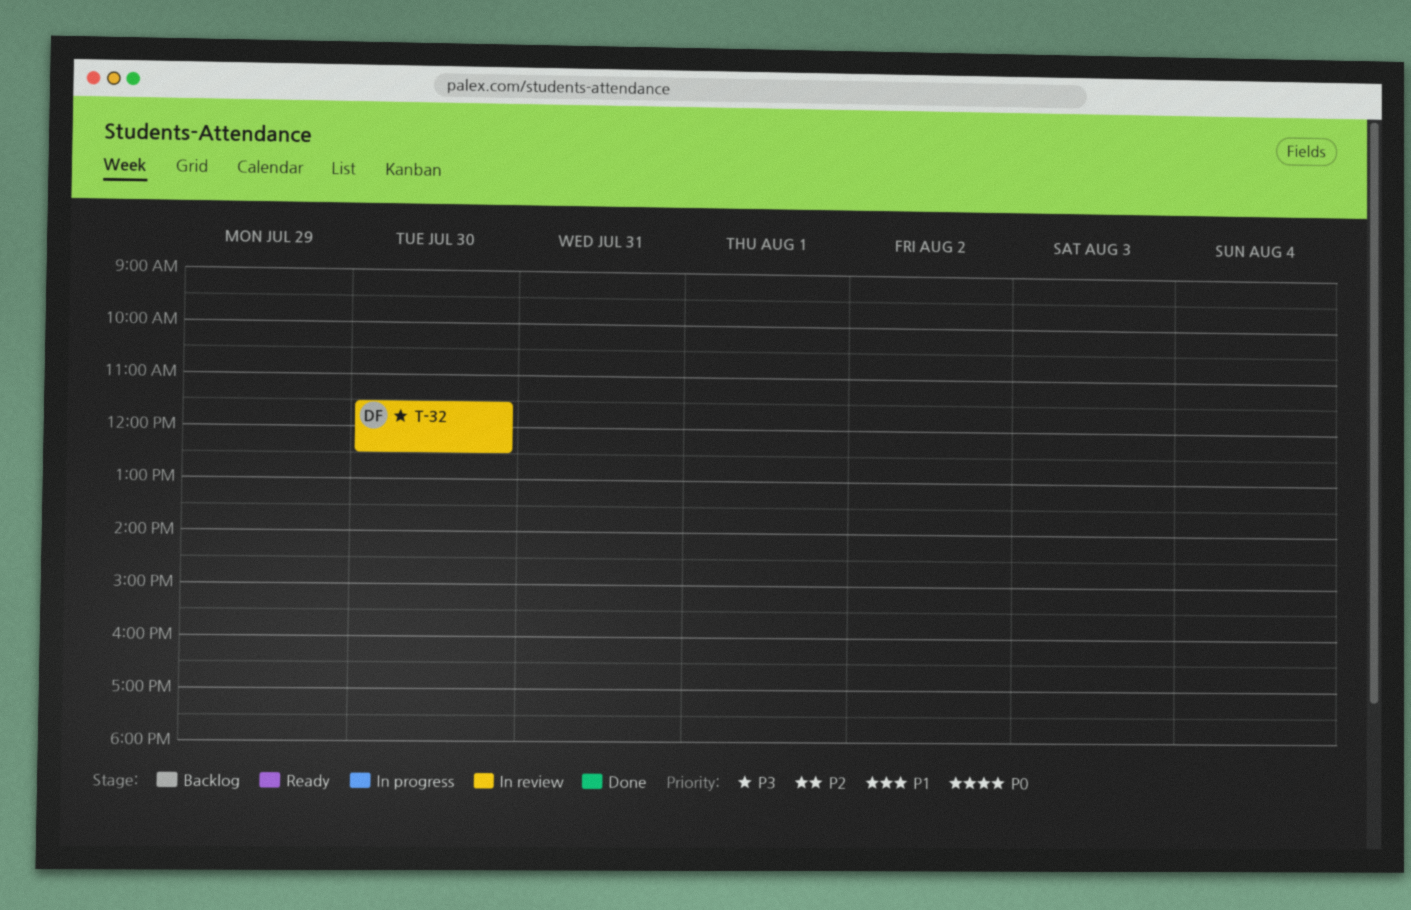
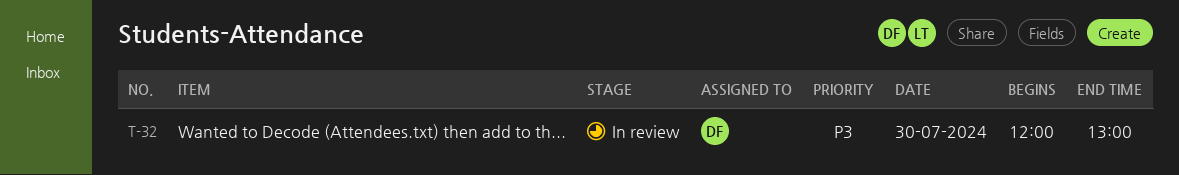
T-32, begins: 11:30 -> 12:00
T-32, ends: 12:30 -> 13:00

